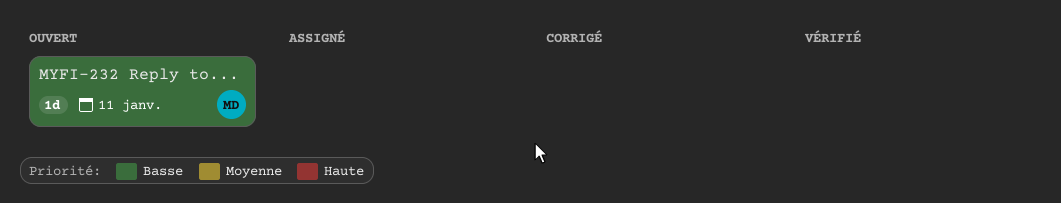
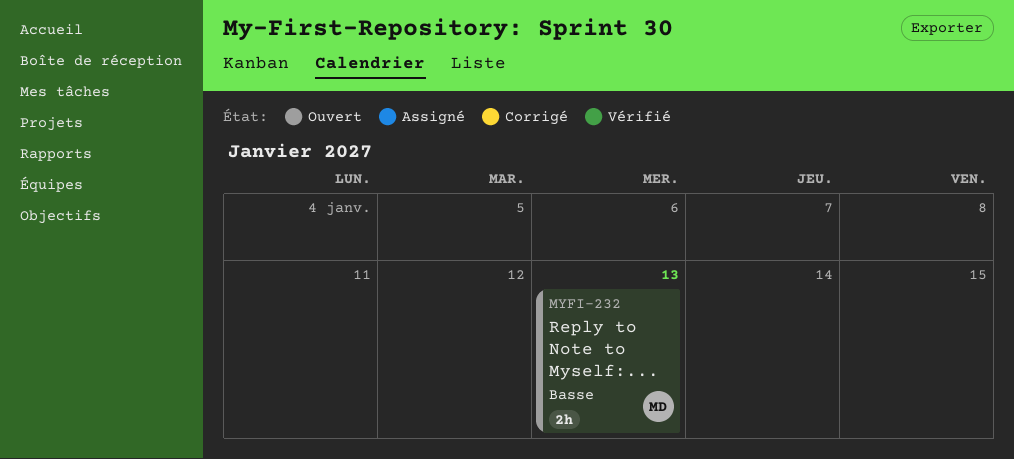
MYFI-232, estimate: 1d -> 2h
MYFI-232, due: Jan 11 -> Jan 13

